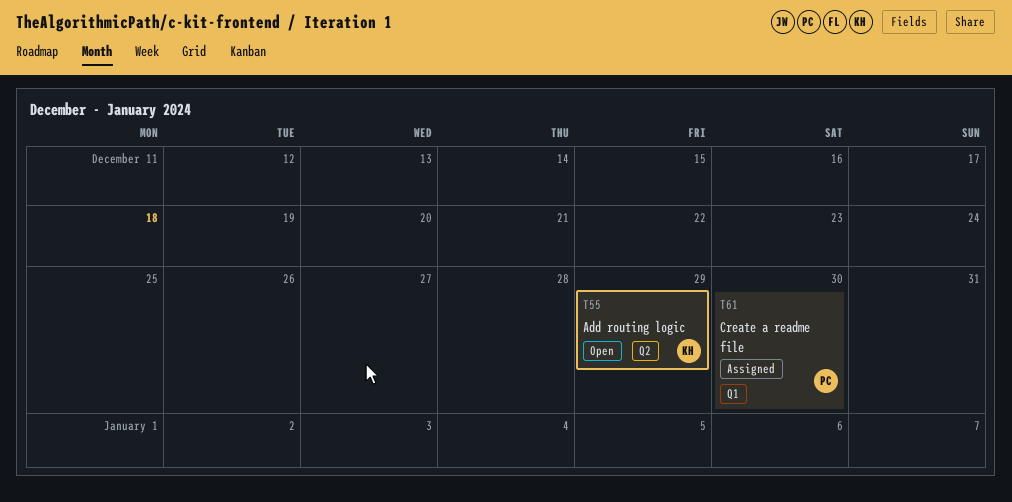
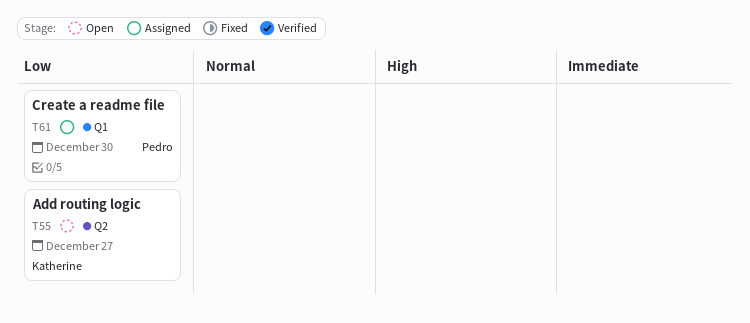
T55, due: Dec 29 -> Dec 27

